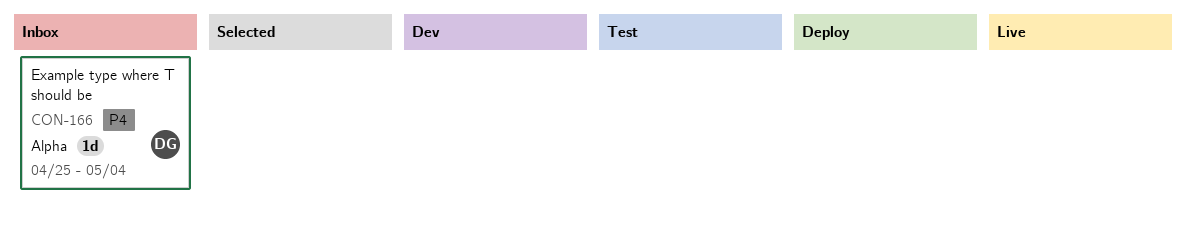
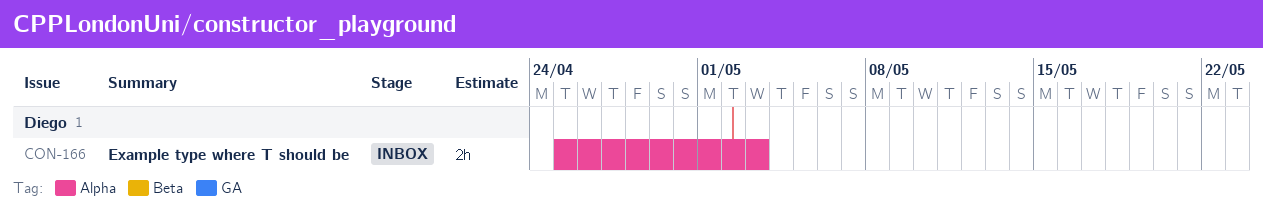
CON-166, estimate: 1d -> 2h
CON-166, due: May 4 -> May 3

